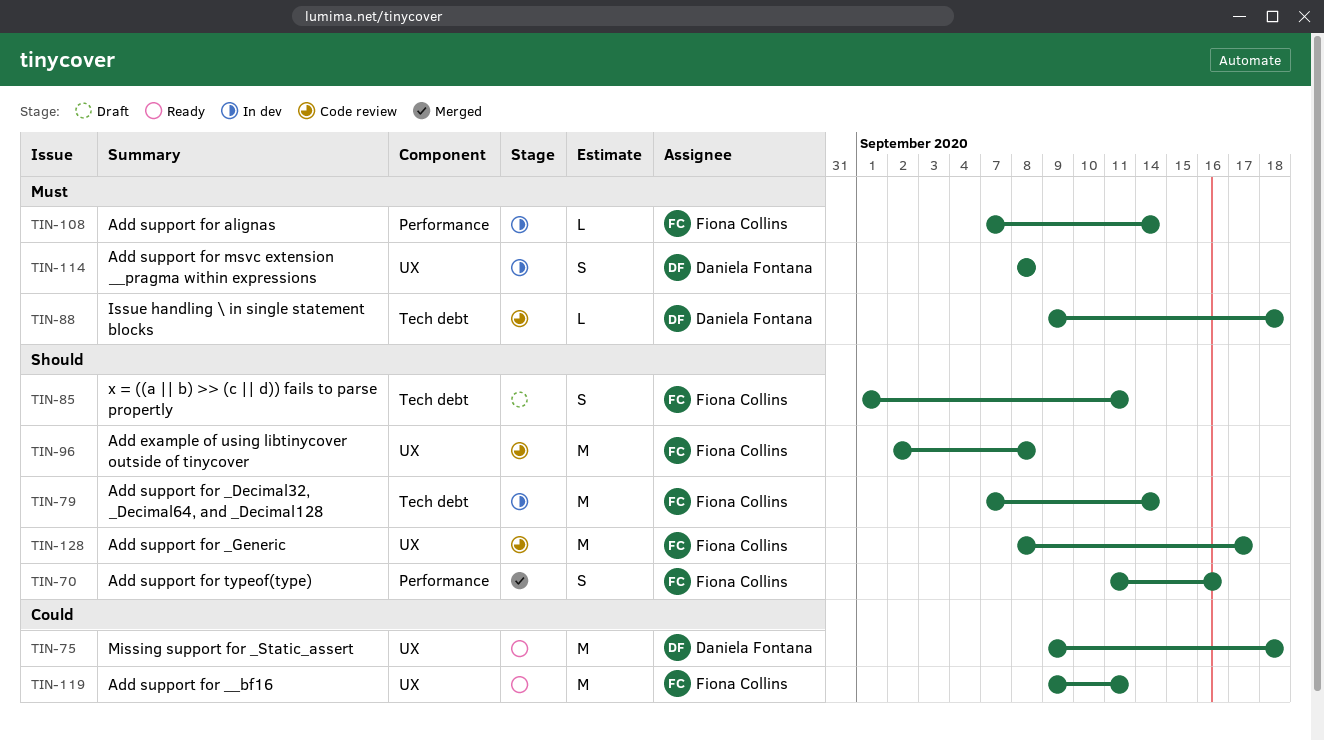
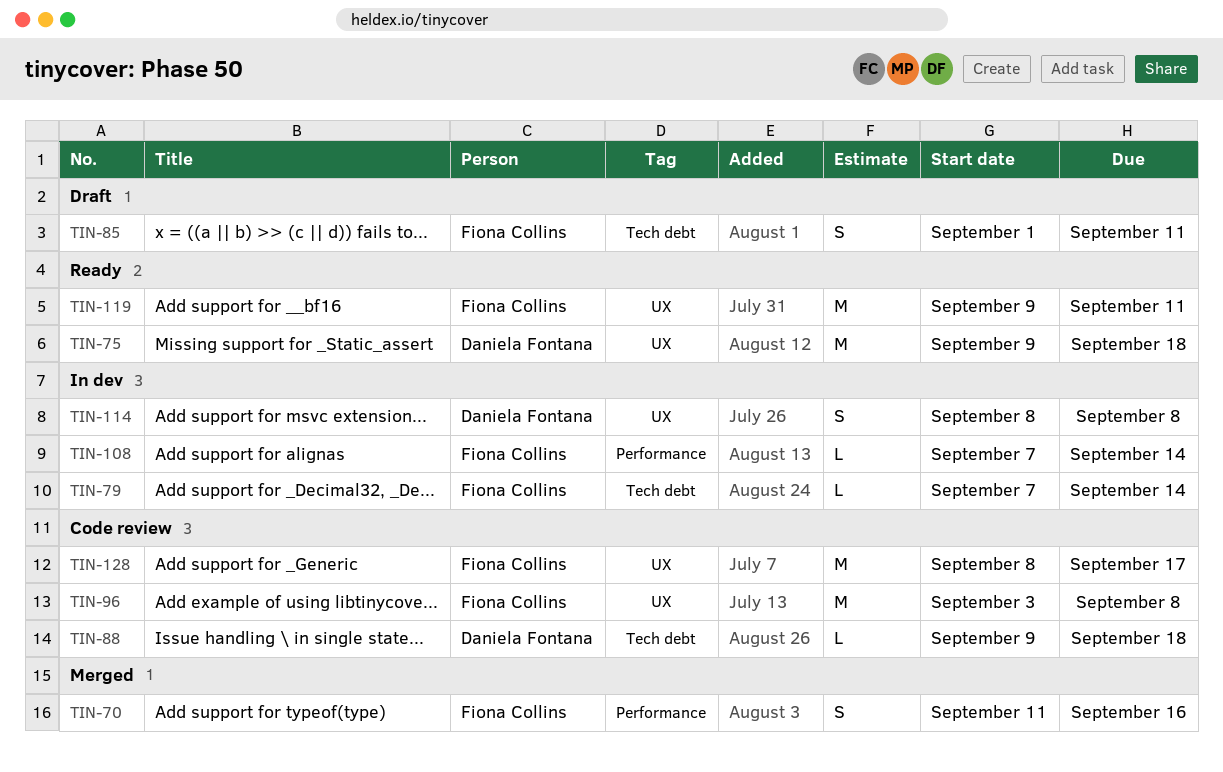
TIN-79, estimate: M -> L
TIN-96, start: Sep 2 -> Sep 3

